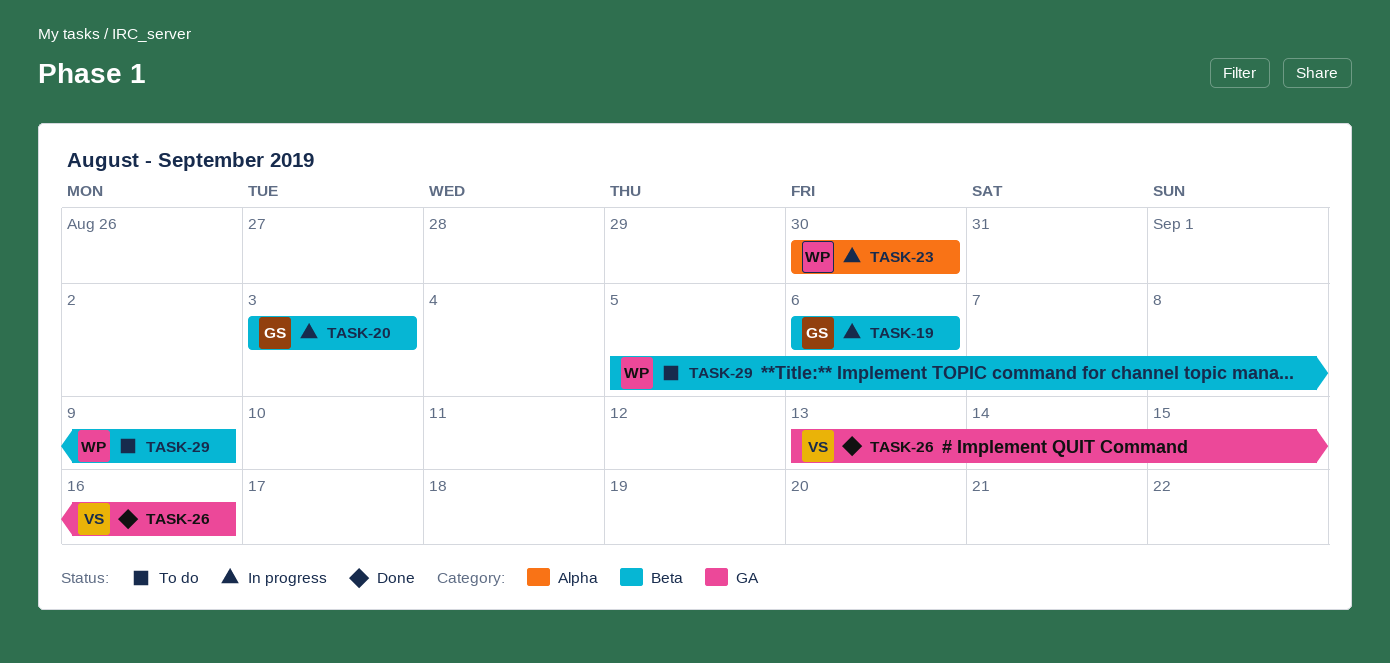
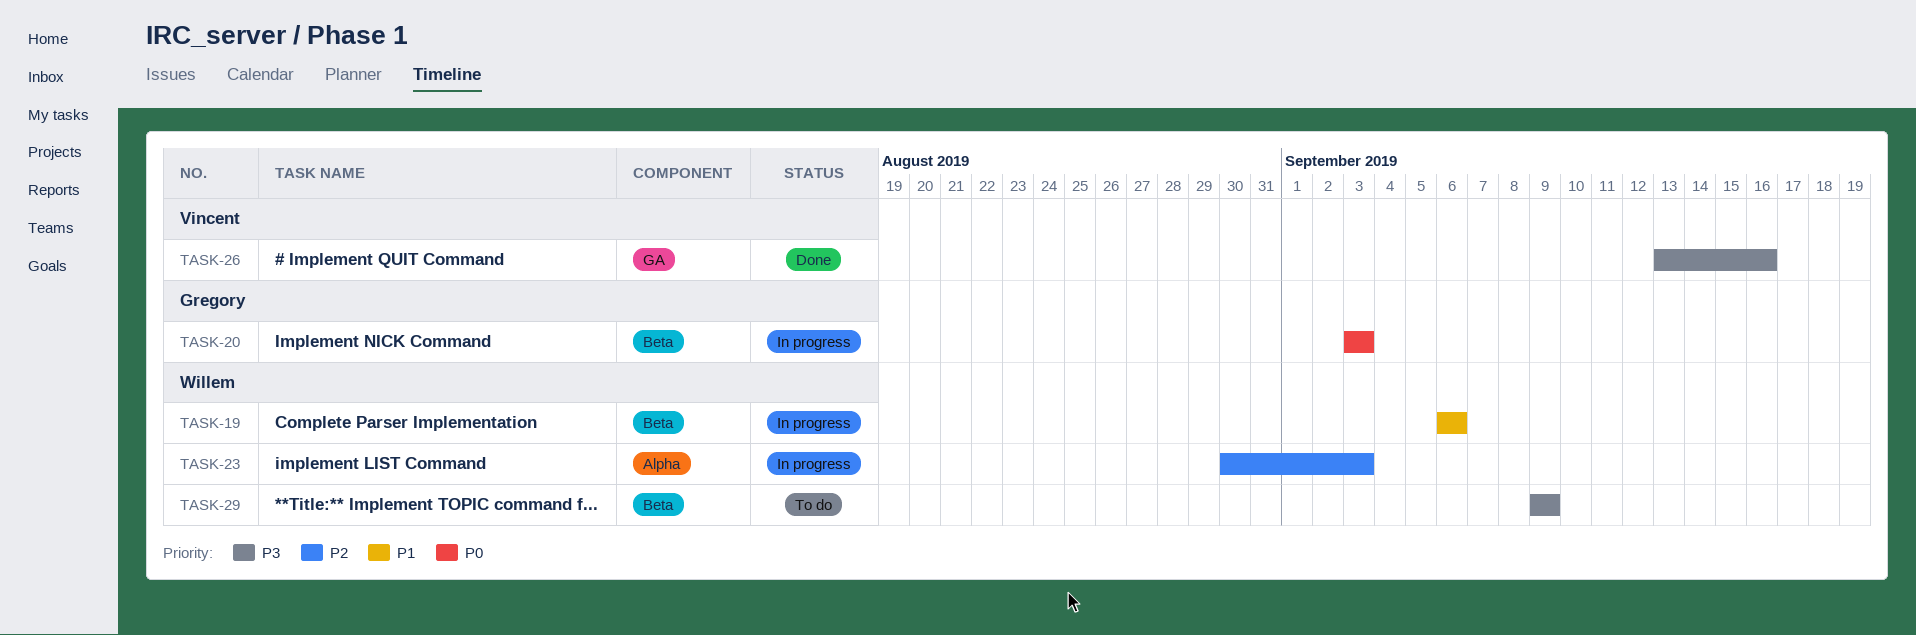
TASK-19, owner: Gregory -> Willem
TASK-23, due: Aug 30 -> Sep 3
TASK-29, start: Sep 5 -> Sep 9

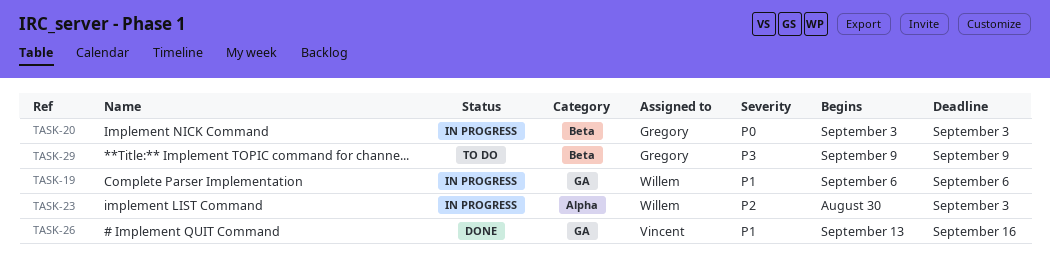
TASK-19, label: Beta -> GA
TASK-26, priority: P3 -> P1
TASK-29, owner: Willem -> Gregory

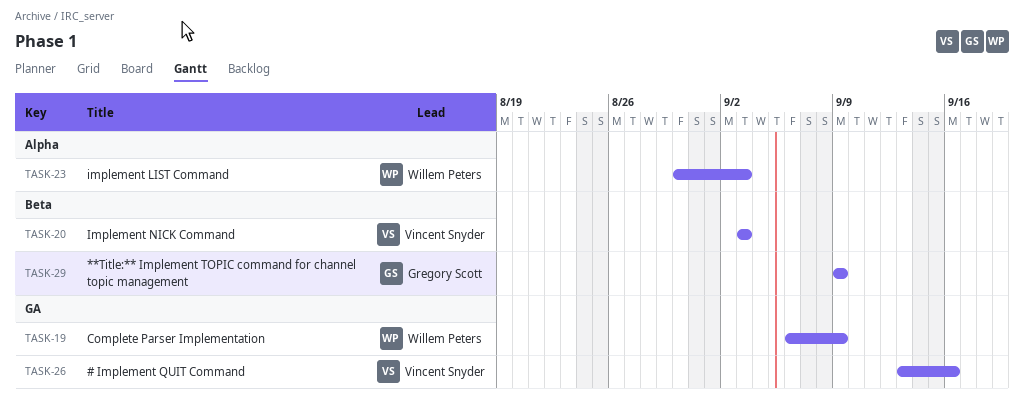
TASK-19, due: Sep 6 -> Sep 9
TASK-20, owner: Gregory Scott -> Vincent Snyder

